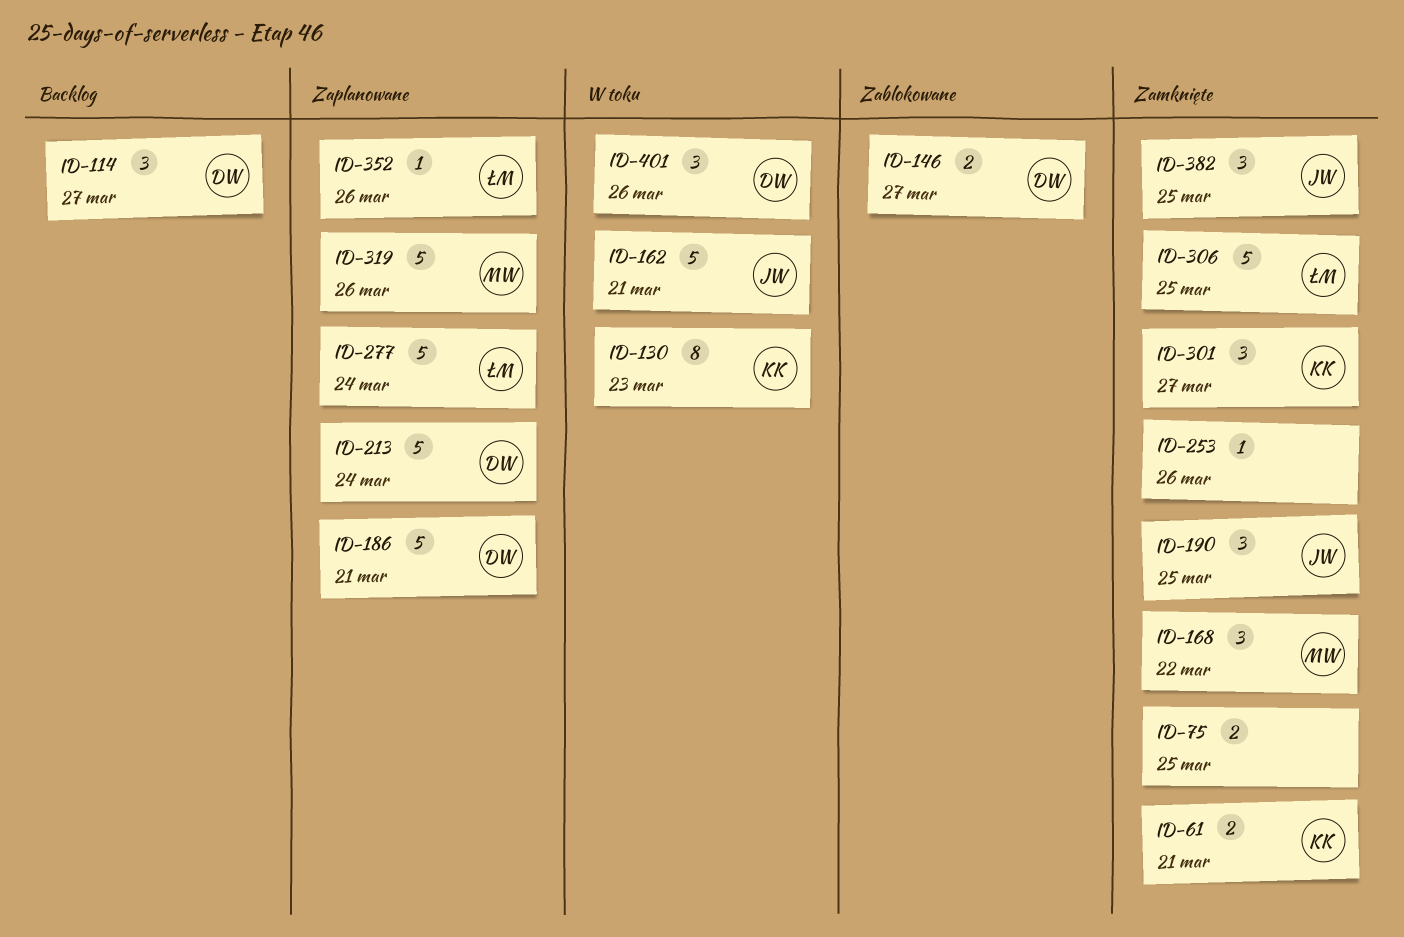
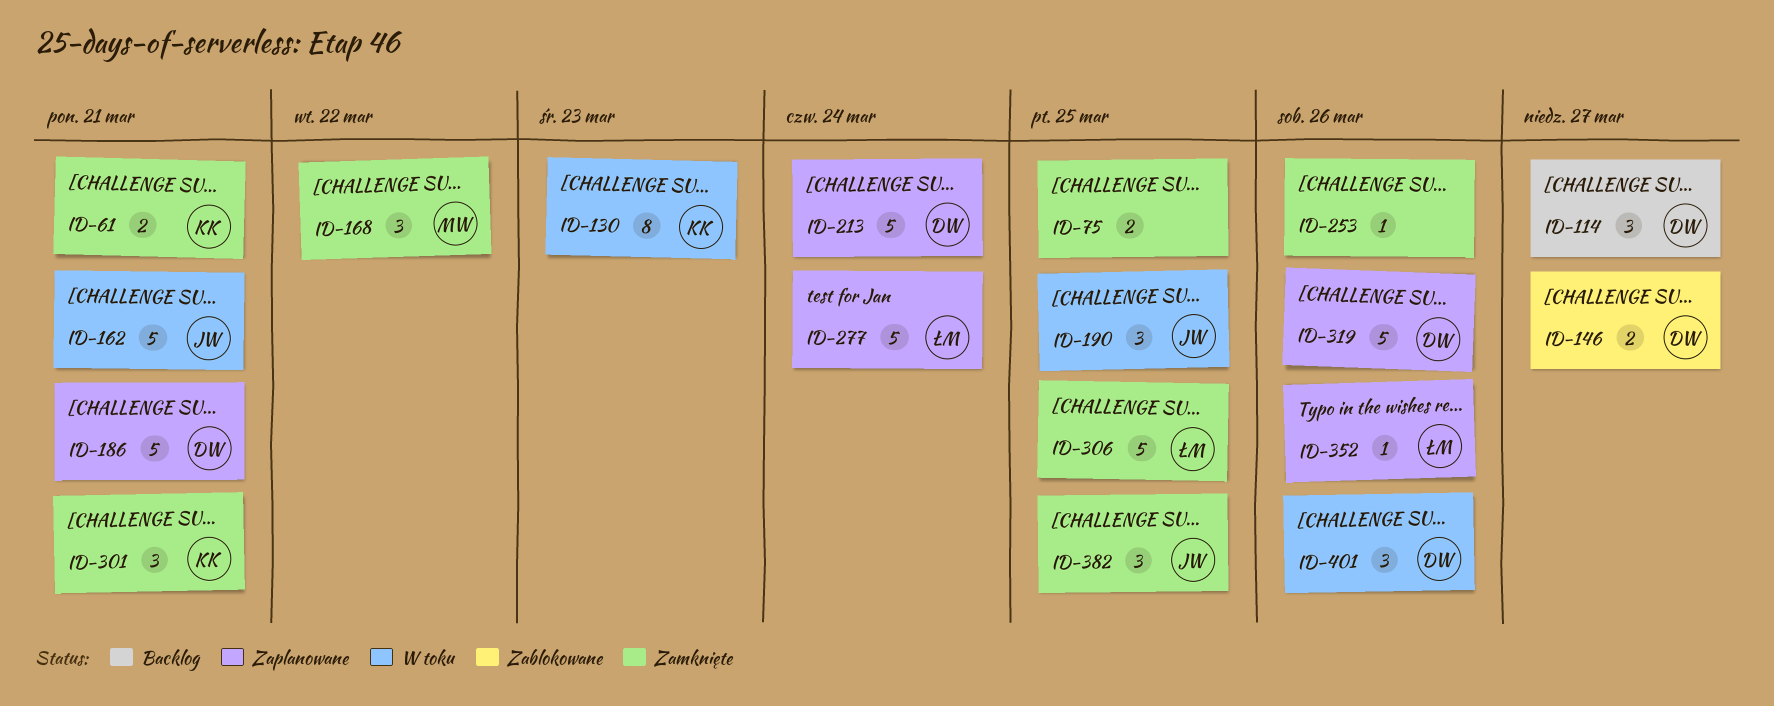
ID-190, status: Zamknięte -> W toku
ID-301, due: Mar 27 -> Mar 21
ID-319, owner: MW -> DW

